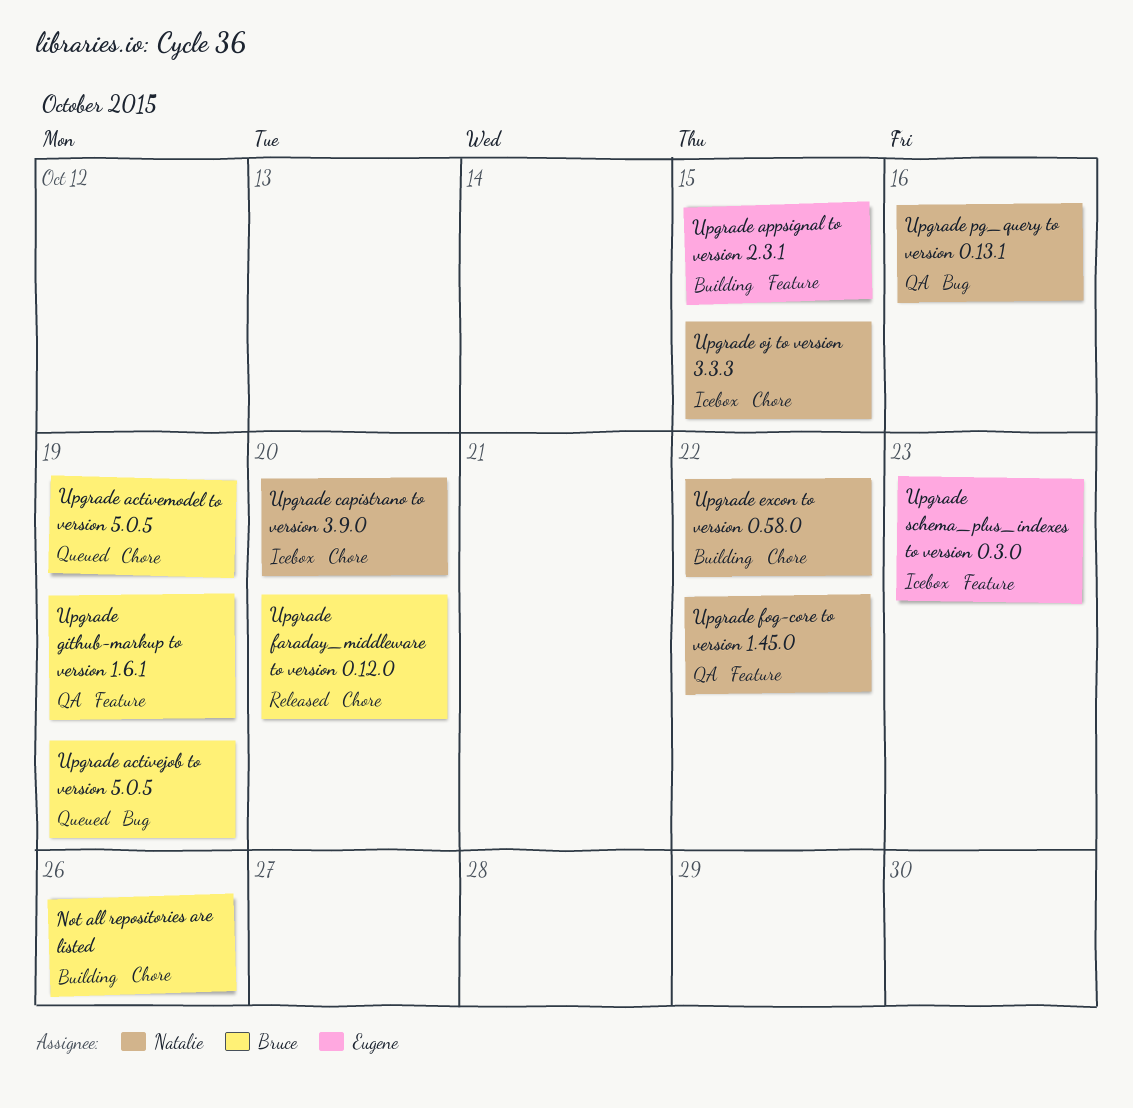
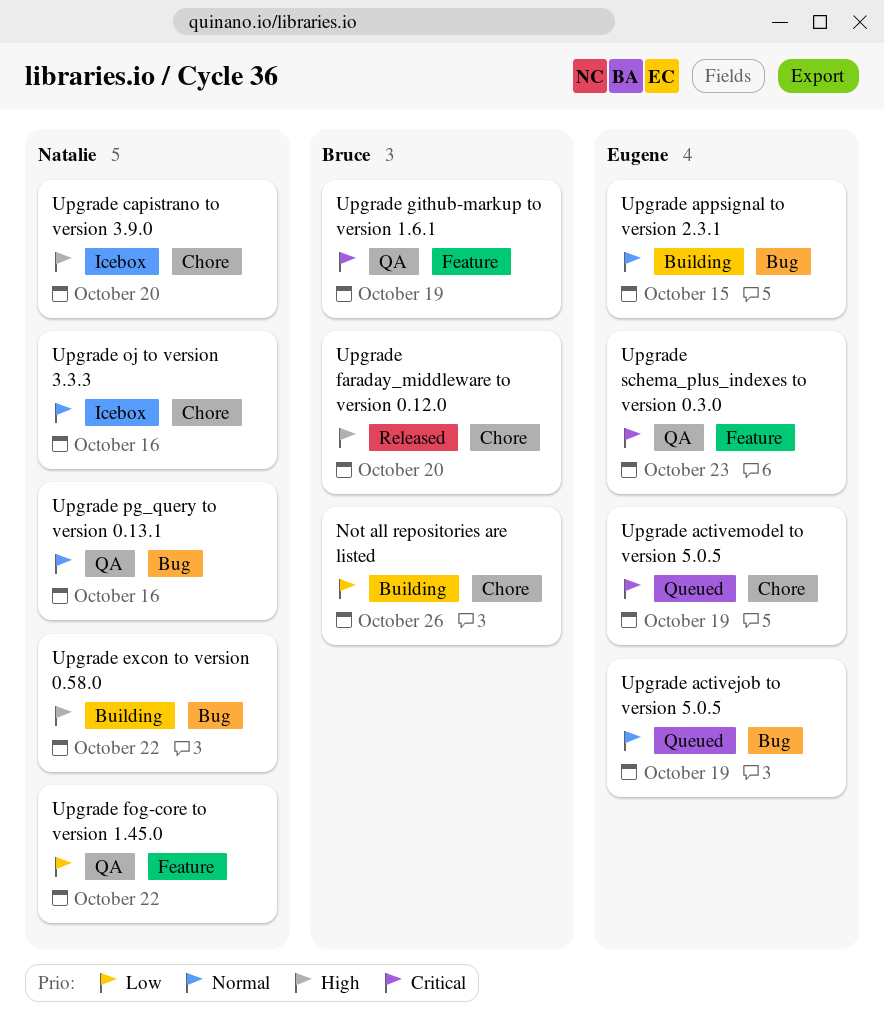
Upgrade activejob to version 5.0.5, owner: Bruce -> Eugene
Upgrade activemodel to version 5.0.5, owner: Bruce -> Eugene
Upgrade appsignal to version 2.3.1, label: Feature -> Bug
Upgrade excon to version 0.58.0, label: Chore -> Bug
Upgrade oj to version 3.3.3, due: Oct 15 -> Oct 16
Upgrade schema_plus_indexes to version 0.3.0, status: Icebox -> QA

